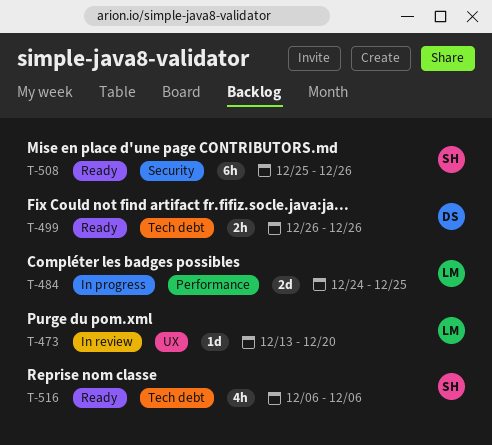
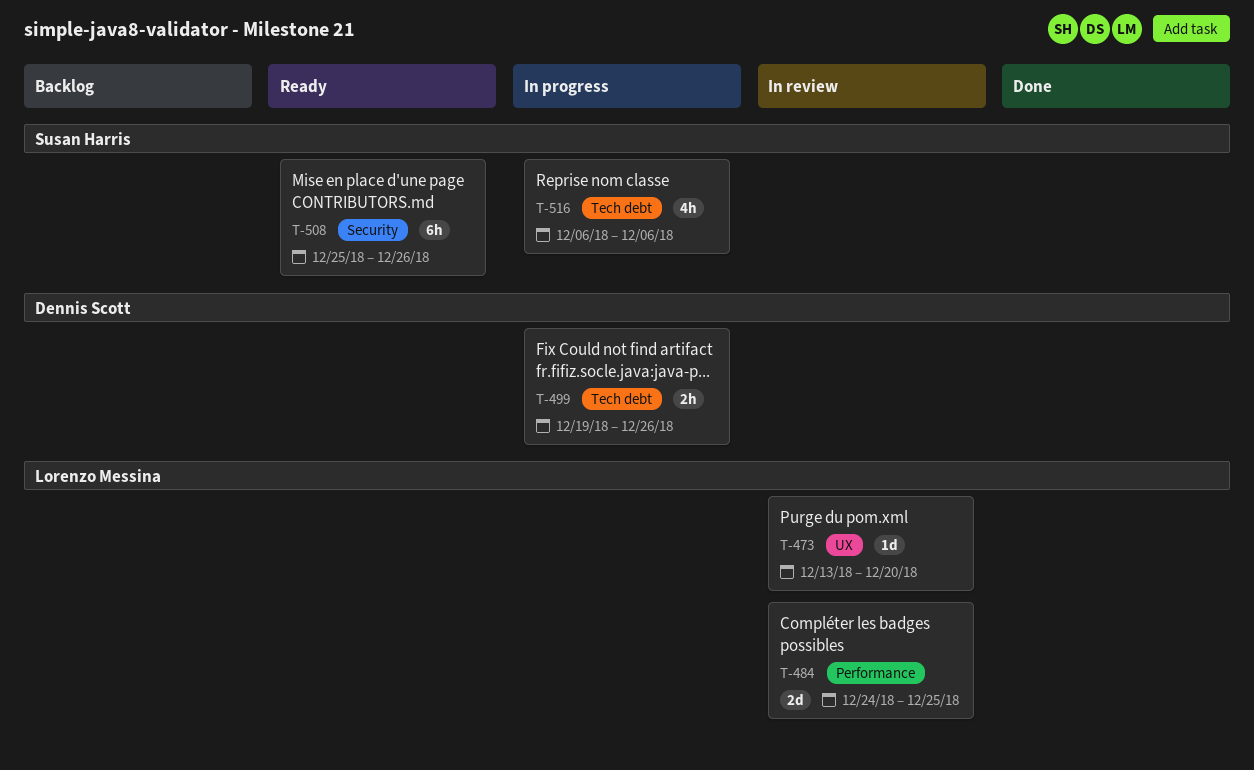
T-484, status: In progress -> In review
T-499, status: Ready -> In progress
T-499, start: Dec 26 -> Dec 19
T-516, status: Ready -> In progress

